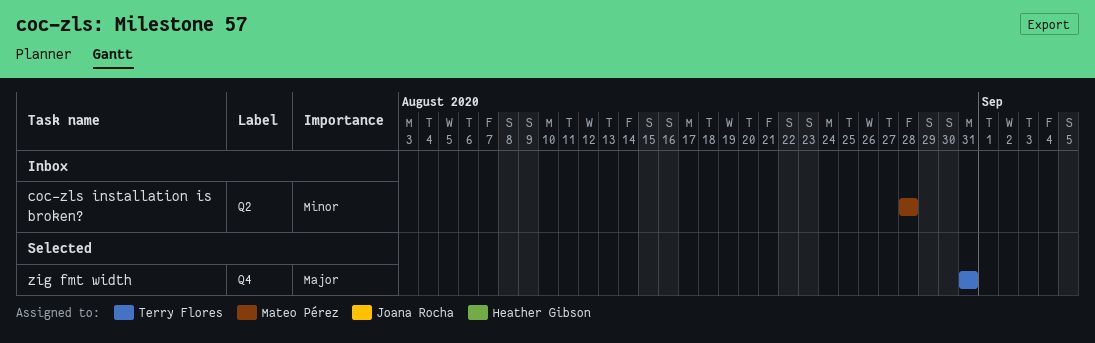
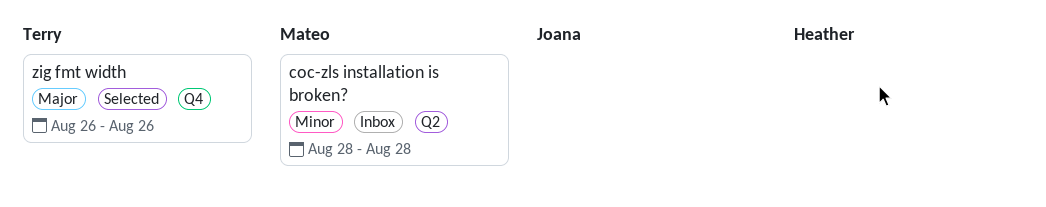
zig fmt width, start: Aug 31 -> Aug 26
zig fmt width, due: Aug 31 -> Aug 26

